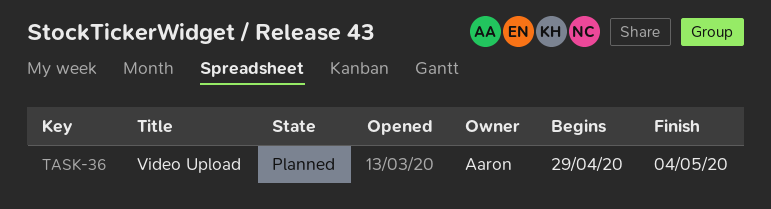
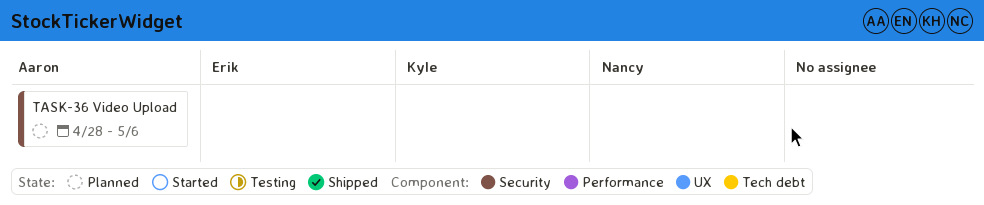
TASK-36, start: Apr 29 -> Apr 28
TASK-36, due: May 4 -> May 6

